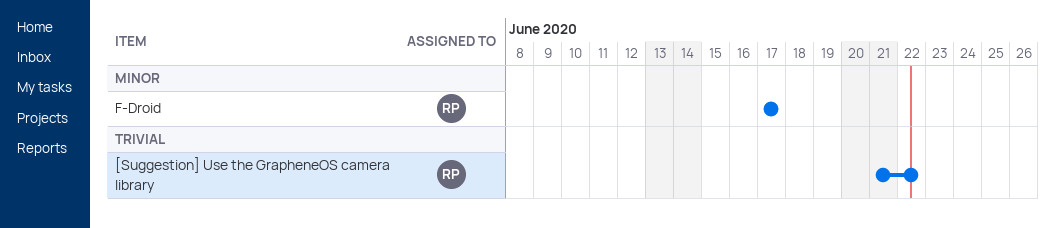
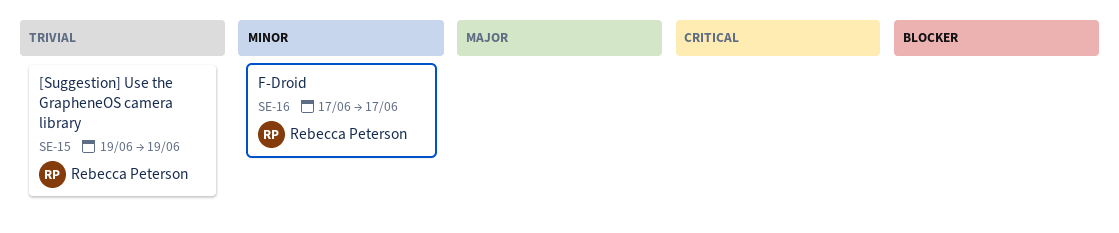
[Suggestion] Use the GrapheneOS camera library, start: Jun 21 -> Jun 19
[Suggestion] Use the GrapheneOS camera library, due: Jun 22 -> Jun 19

